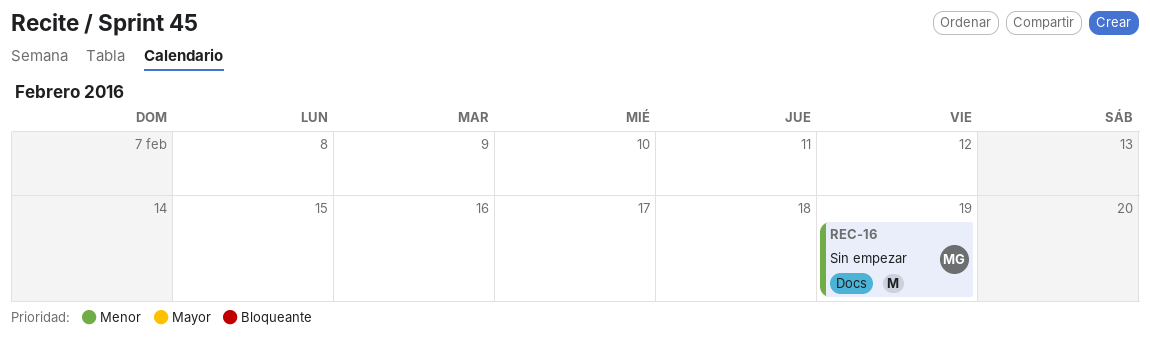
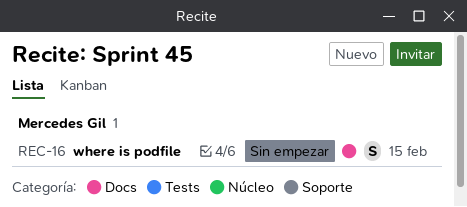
REC-16, estimate: M -> S
REC-16, due: Feb 19 -> Feb 15

